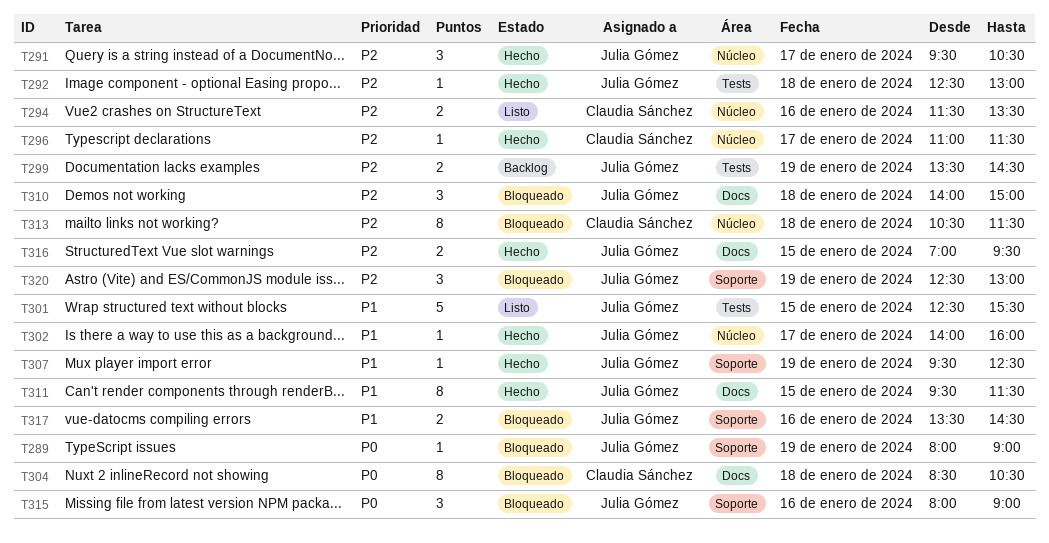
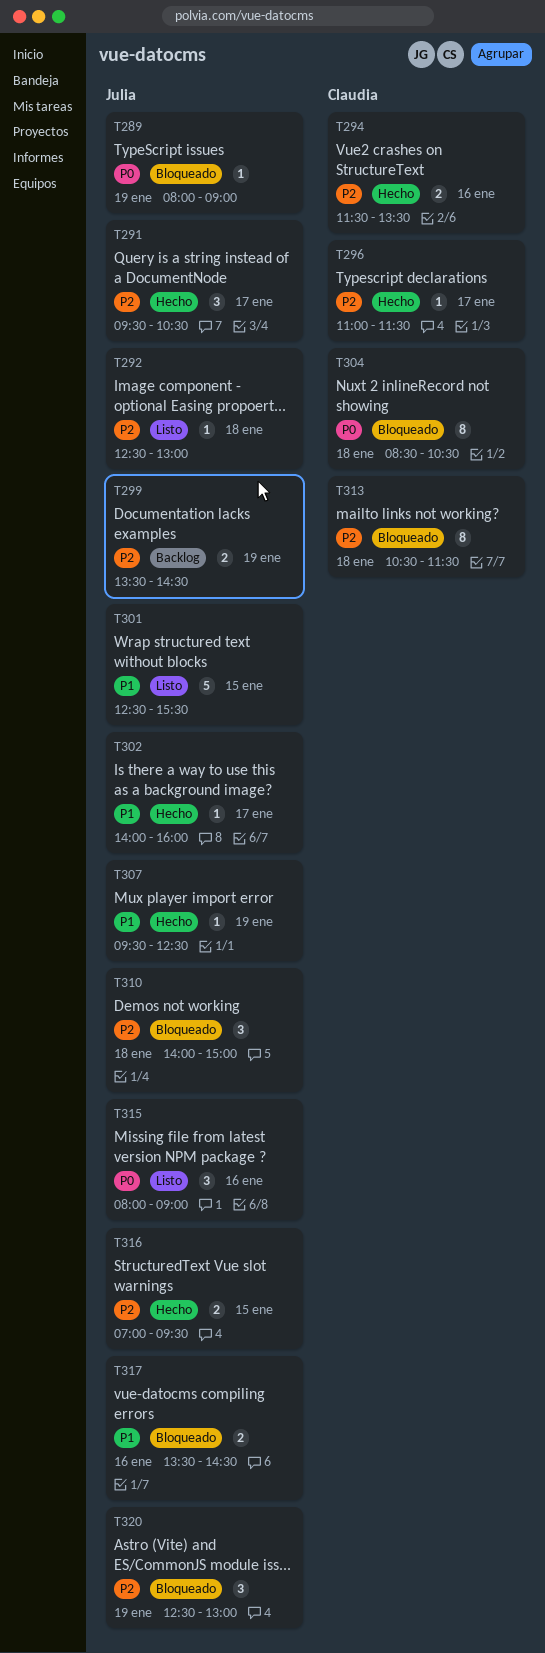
T292, status: Hecho -> Listo
T294, status: Listo -> Hecho
T311: present -> none
T315, status: Bloqueado -> Listo

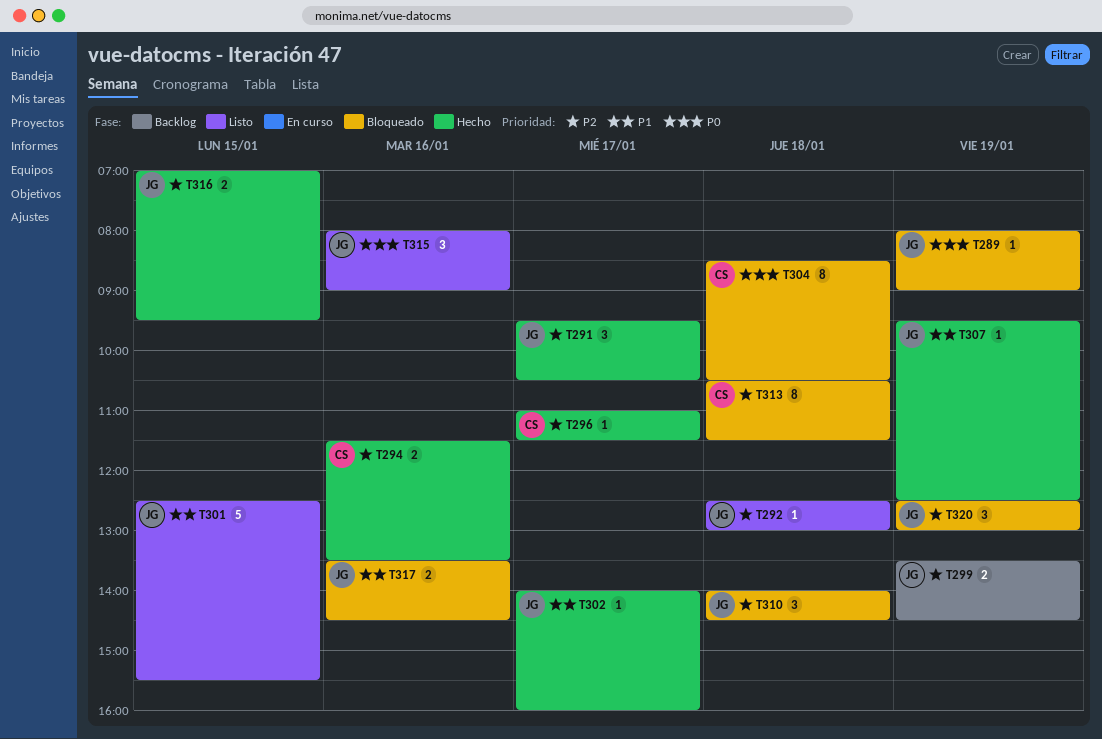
T310, ends: 15:00 -> 14:30

